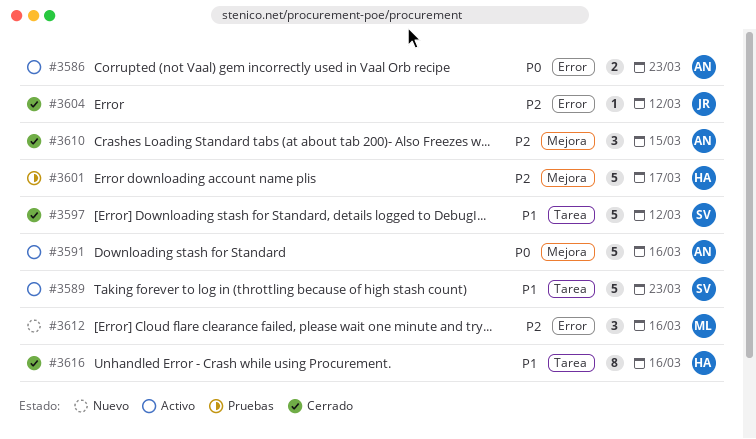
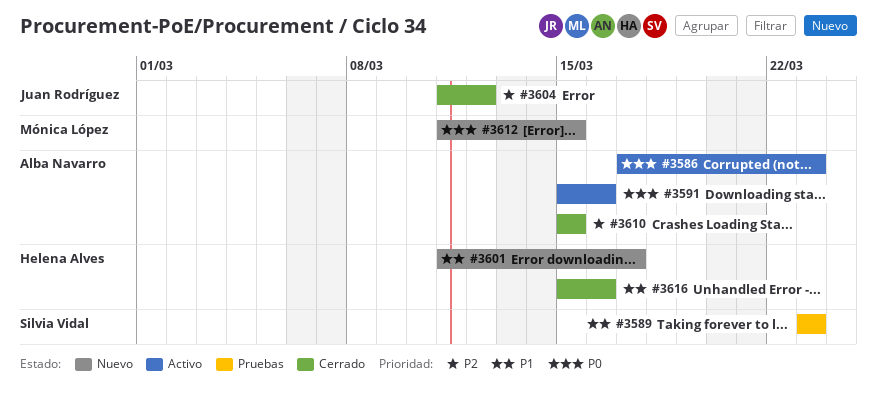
#3589, status: Activo -> Pruebas
#3597: present -> none
#3601, status: Pruebas -> Nuevo
#3601, priority: P2 -> P1
#3612, priority: P2 -> P0
#3612, due: Mar 16 -> Mar 15

